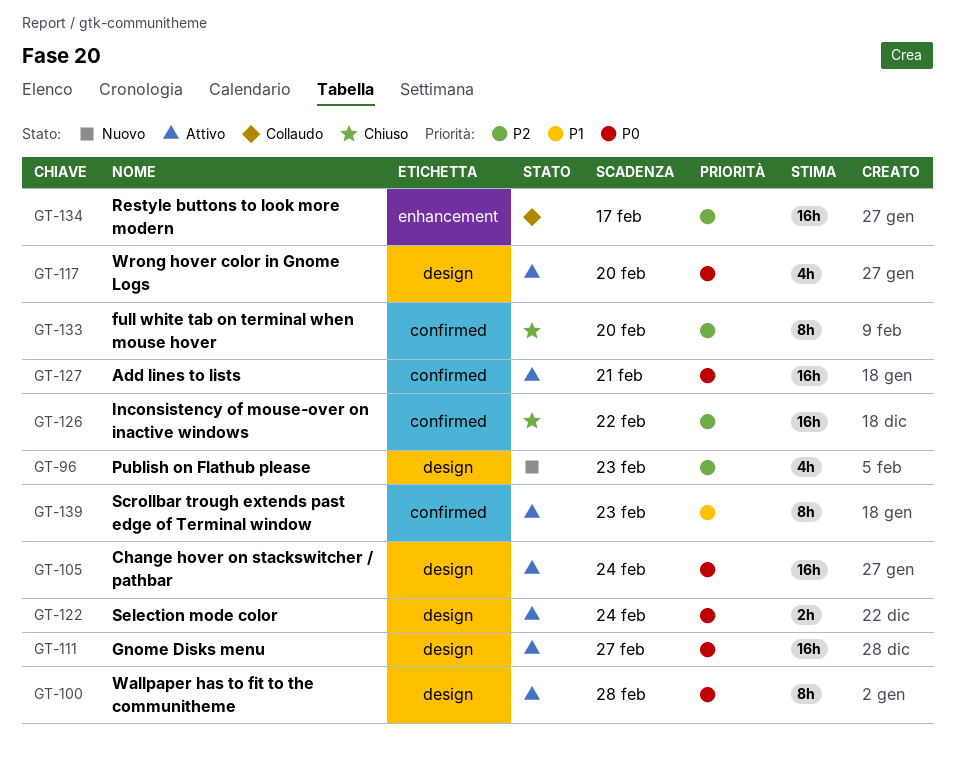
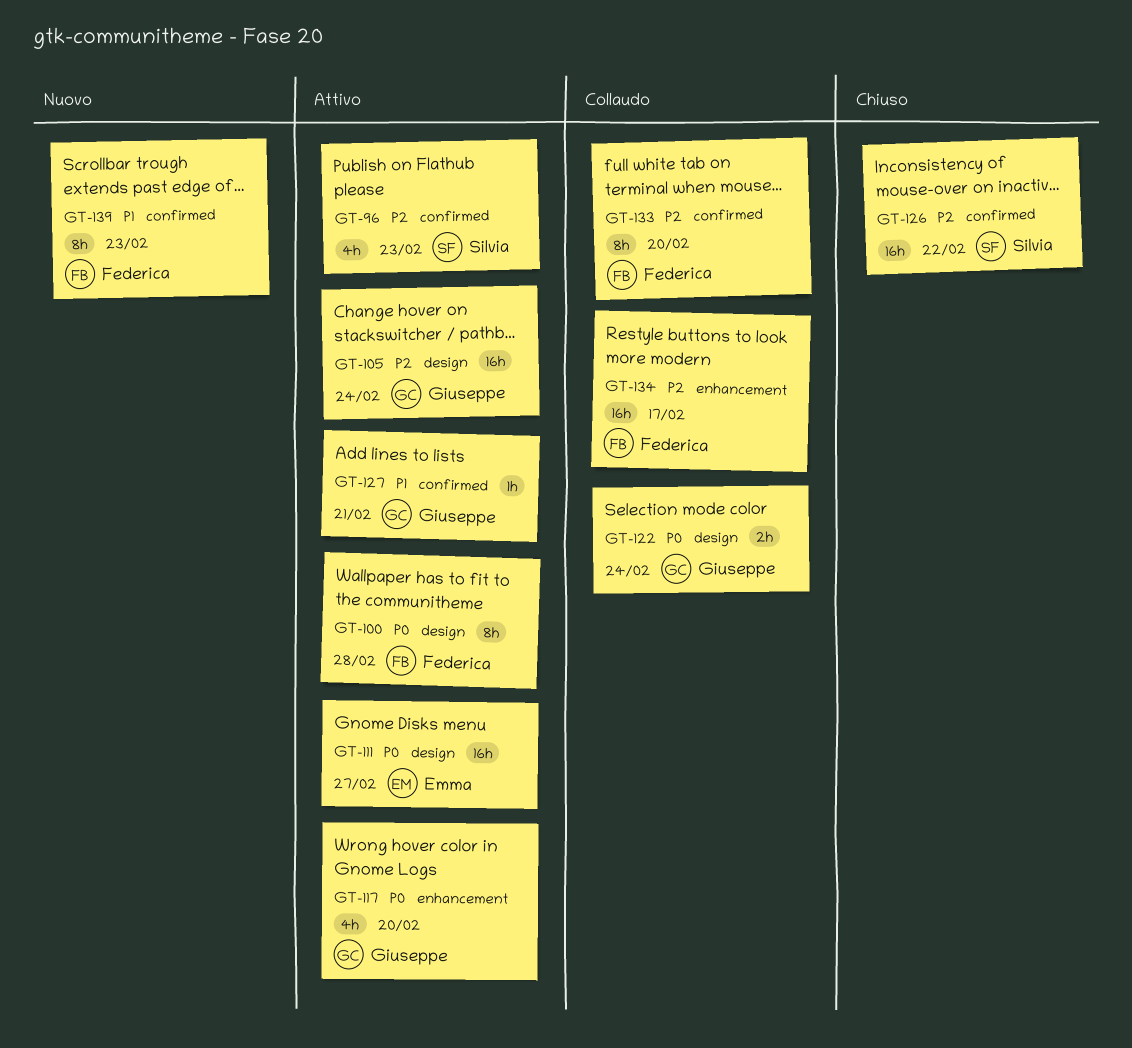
GT-96, status: Nuovo -> Attivo
GT-96, label: design -> confirmed
GT-105, priority: P0 -> P2
GT-117, label: design -> enhancement
GT-122, status: Attivo -> Collaudo
GT-127, priority: P0 -> P1
GT-127, estimate: 16h -> 1h
GT-133, status: Chiuso -> Collaudo
GT-139, status: Attivo -> Nuovo

